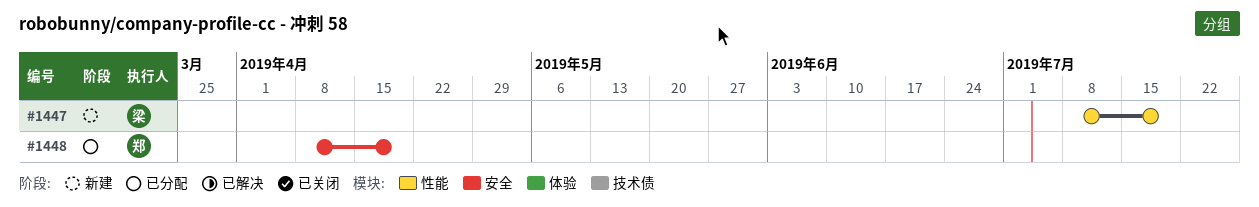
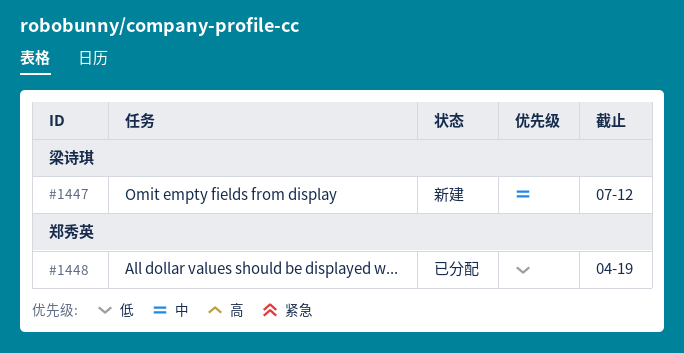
#1447, due: Jul 19 -> Jul 12

